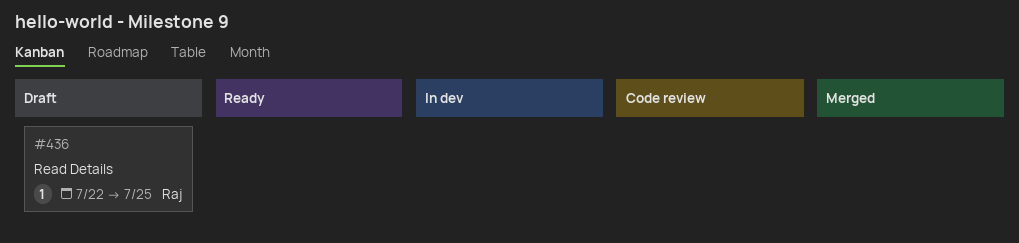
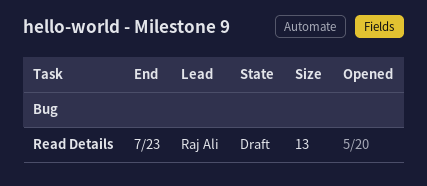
Read Details, estimate: 1 -> 13
Read Details, due: Jul 25 -> Jul 23

